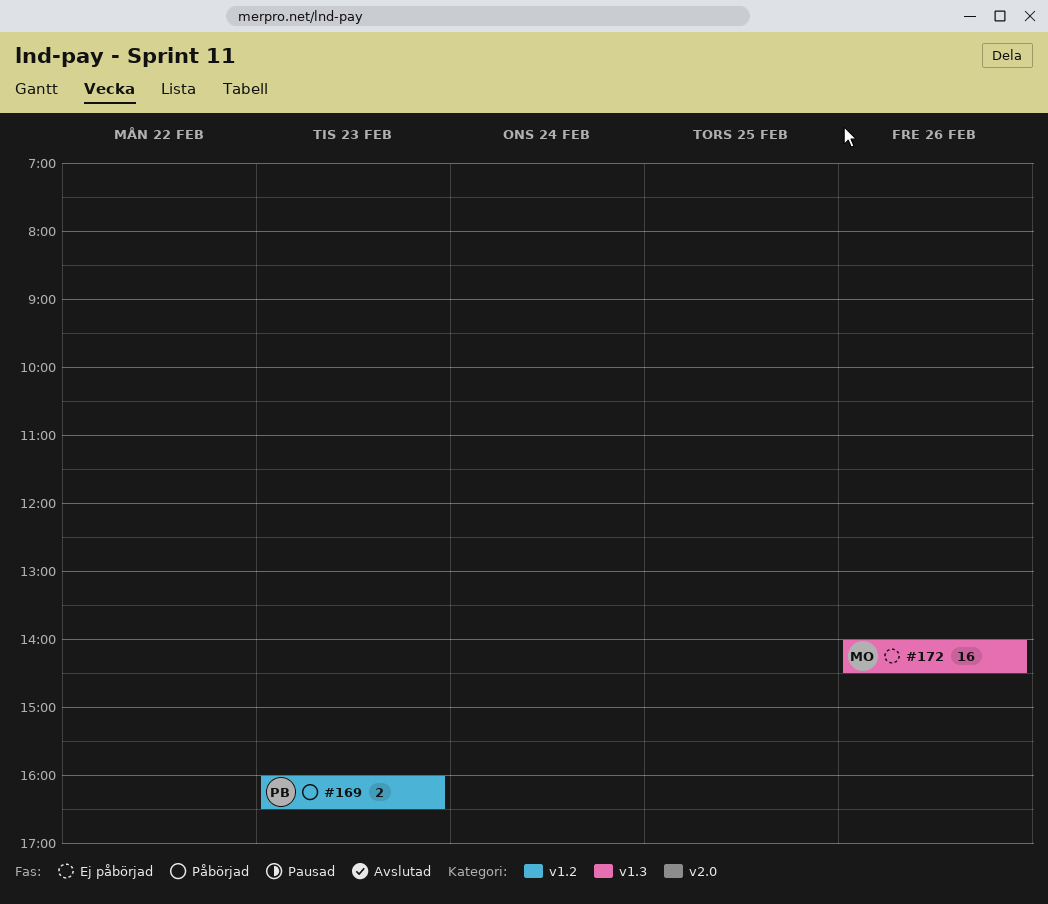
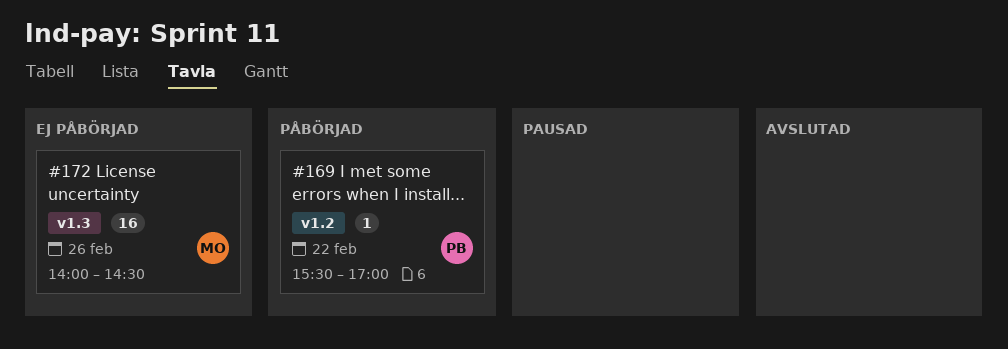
#169, estimate: 2 -> 1
#169, day: Feb 23 -> Feb 22
#169, begins: 16:00 -> 15:30
#169, ends: 16:30 -> 17:00

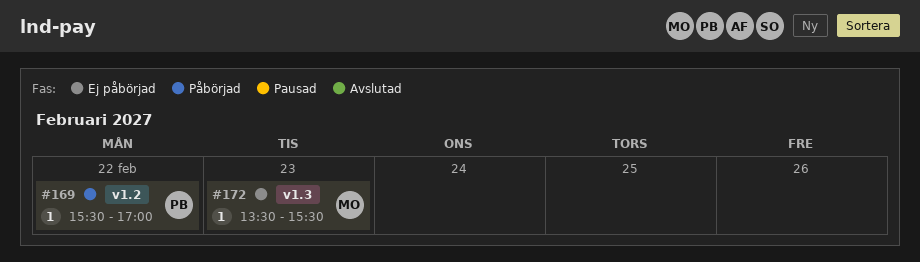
#172, estimate: 16 -> 1
#172, day: Feb 26 -> Feb 23
#172, begins: 14:00 -> 13:30
#172, ends: 14:30 -> 15:30

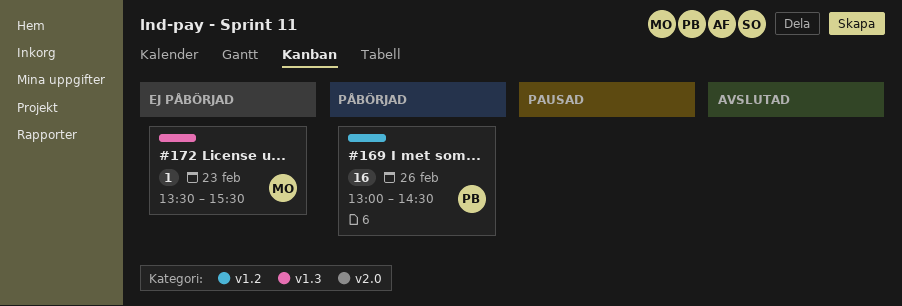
#169, estimate: 1 -> 16
#169, day: Feb 22 -> Feb 26
#169, begins: 15:30 -> 13:00
#169, ends: 17:00 -> 14:30

